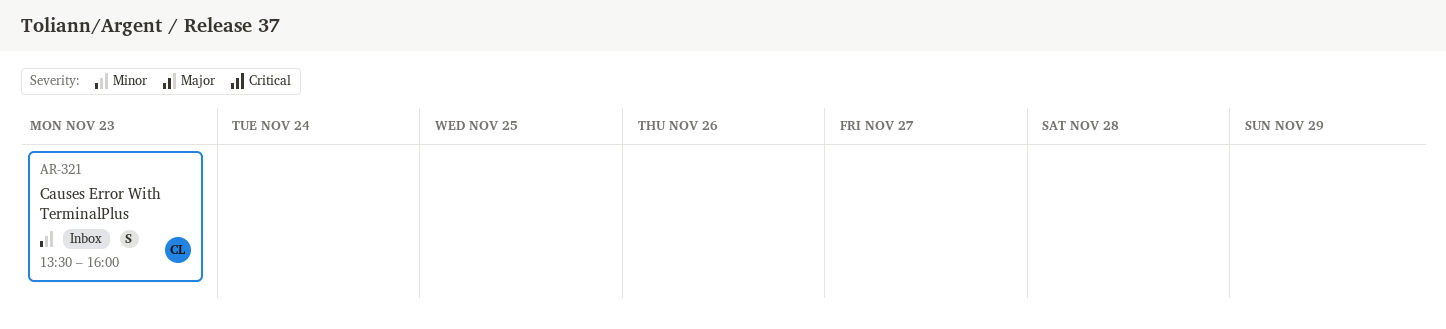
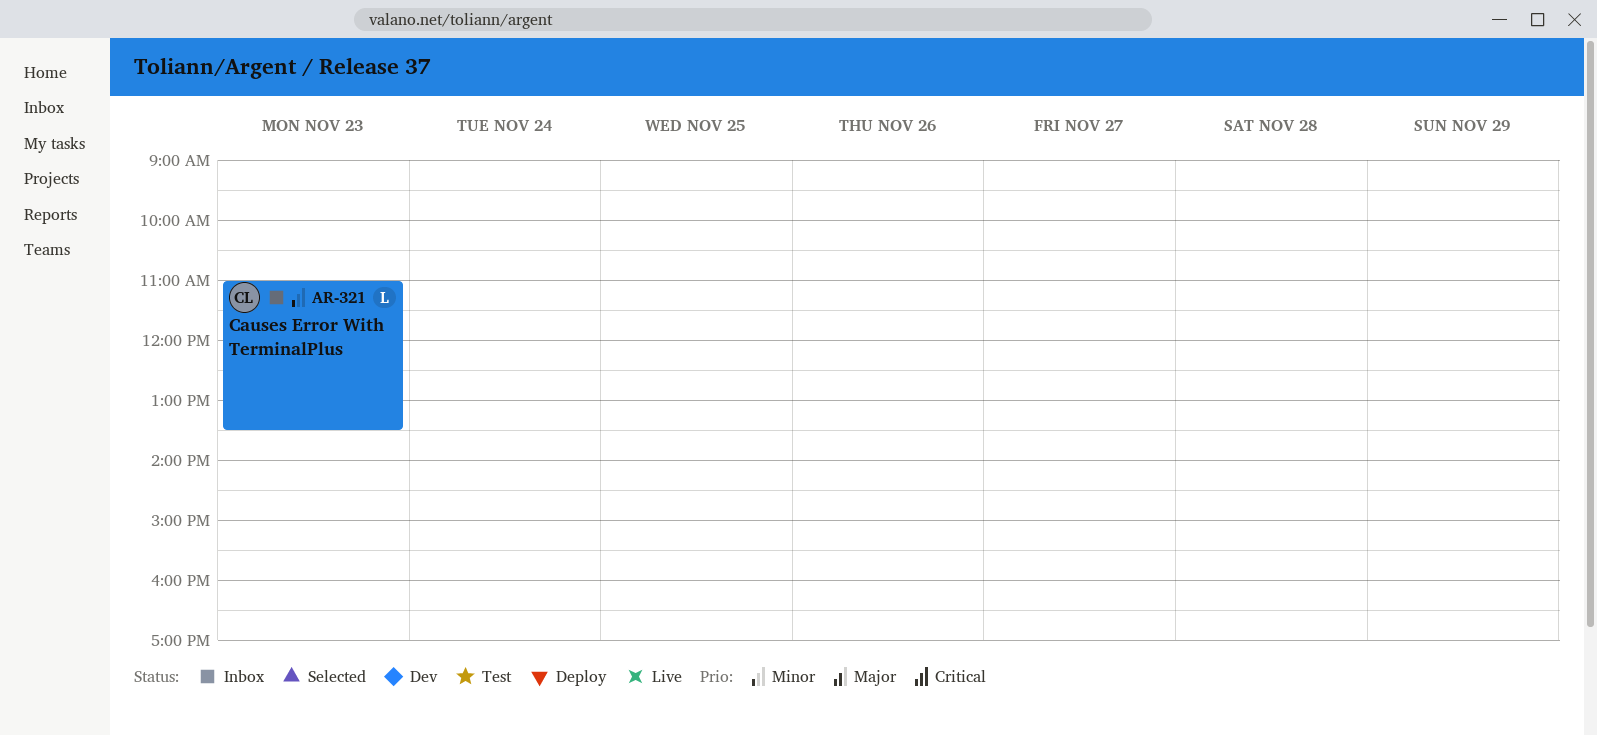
AR-321, estimate: S -> L
AR-321, begins: 13:30 -> 11:00
AR-321, ends: 16:00 -> 13:30

